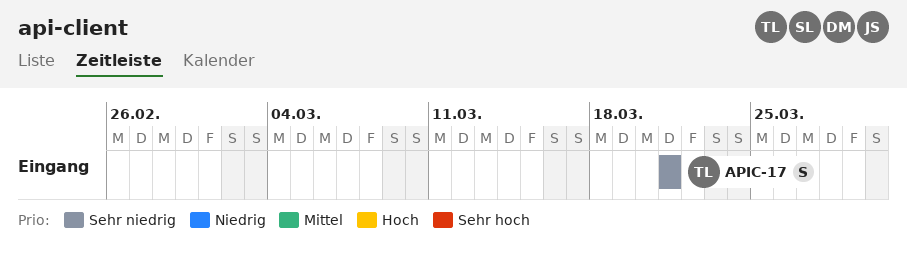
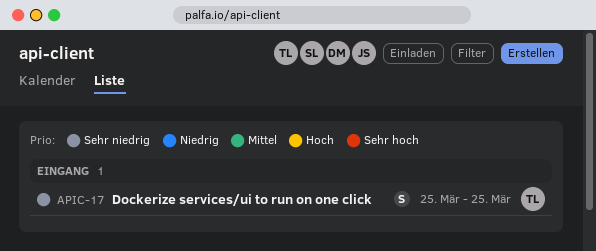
APIC-17, start: Mar 21 -> Mar 25
APIC-17, due: Mar 21 -> Mar 25

